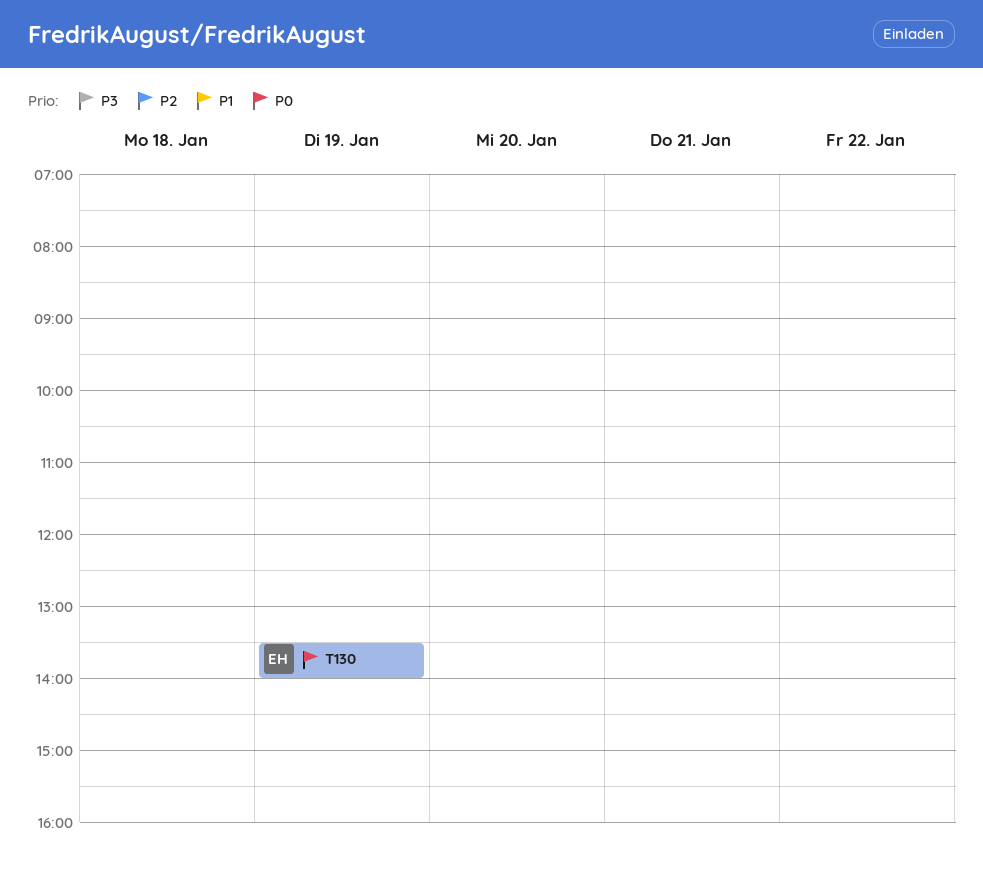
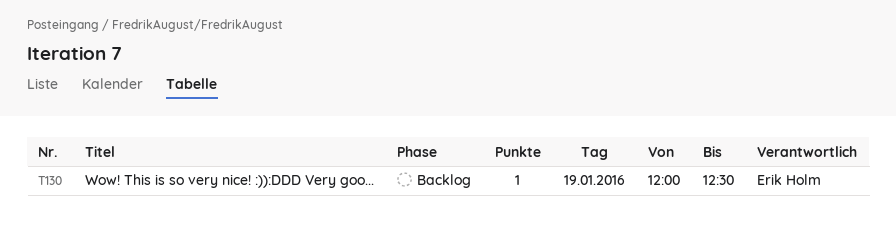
T130, begins: 13:30 -> 12:00
T130, ends: 14:00 -> 12:30

